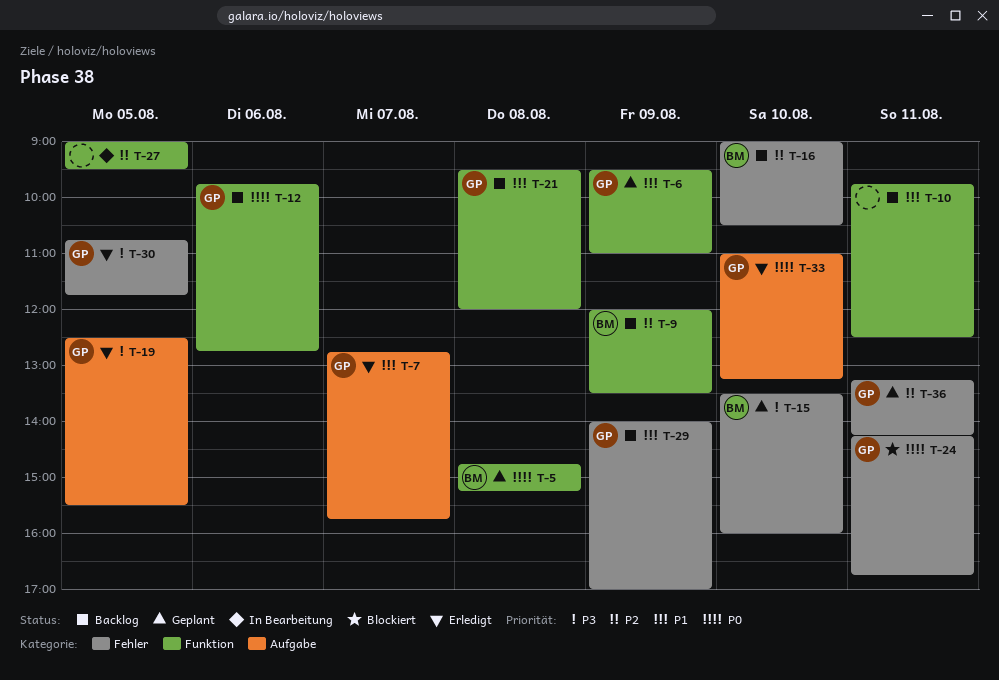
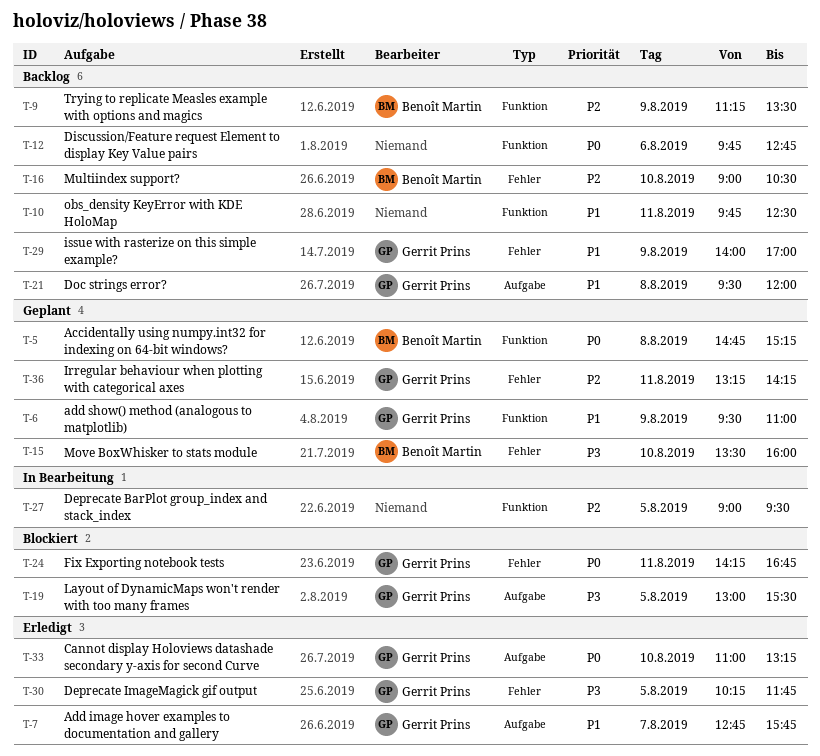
T-9, begins: 12:00 -> 11:15
T-12, owner: Gerrit Prins -> none
T-19, status: Erledigt -> Blockiert
T-19, begins: 12:30 -> 13:00
T-21, label: Funktion -> Aufgabe
T-30, begins: 10:45 -> 10:15

